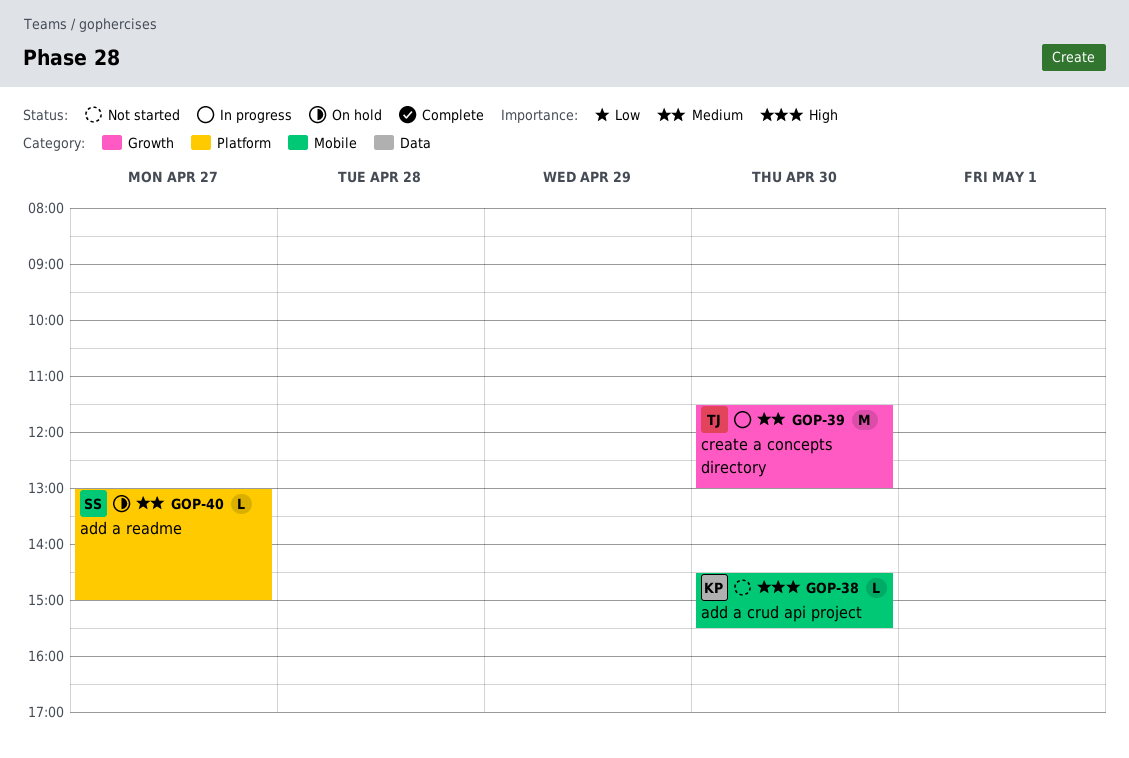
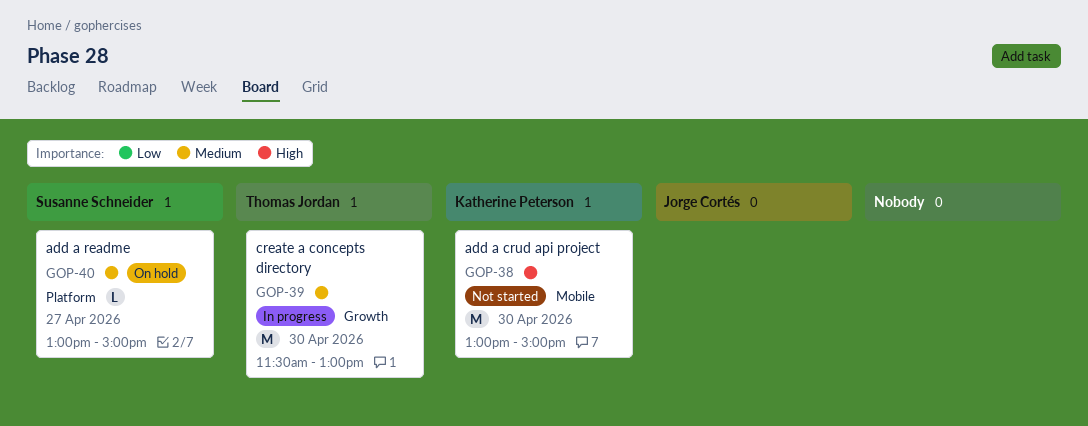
GOP-38, estimate: L -> M
GOP-38, begins: 14:30 -> 13:00
GOP-38, ends: 15:30 -> 15:00

